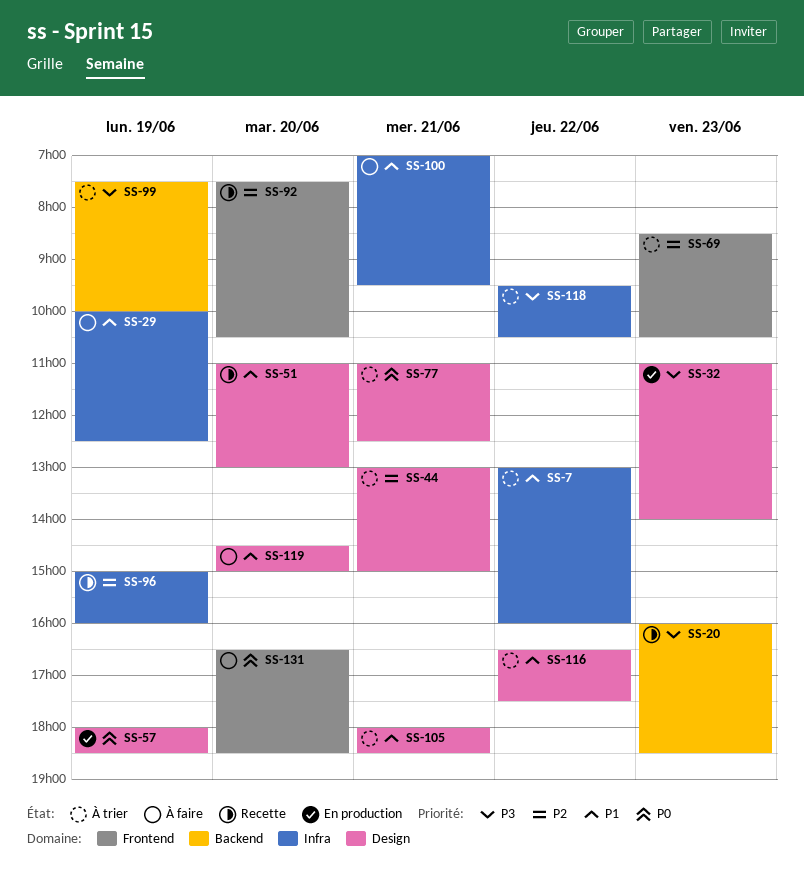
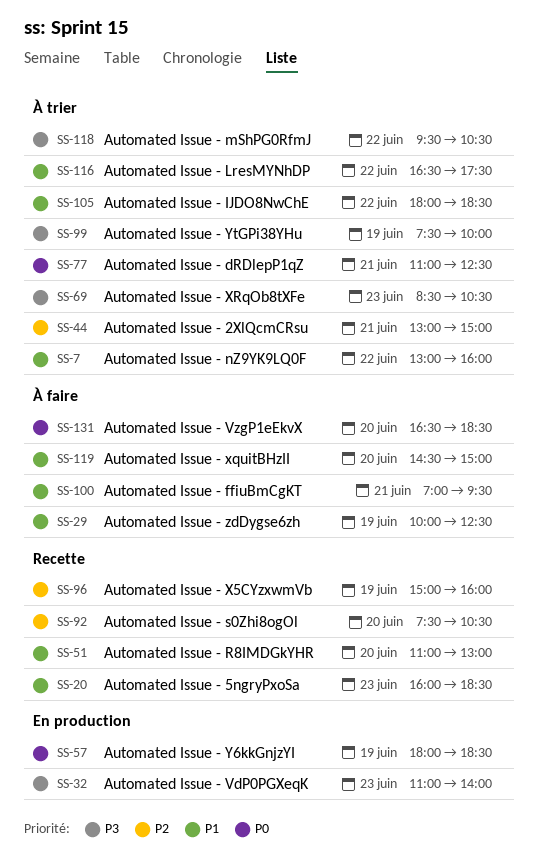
SS-20, priority: P3 -> P1
SS-69, priority: P2 -> P3
SS-105, day: Jun 21 -> Jun 22

